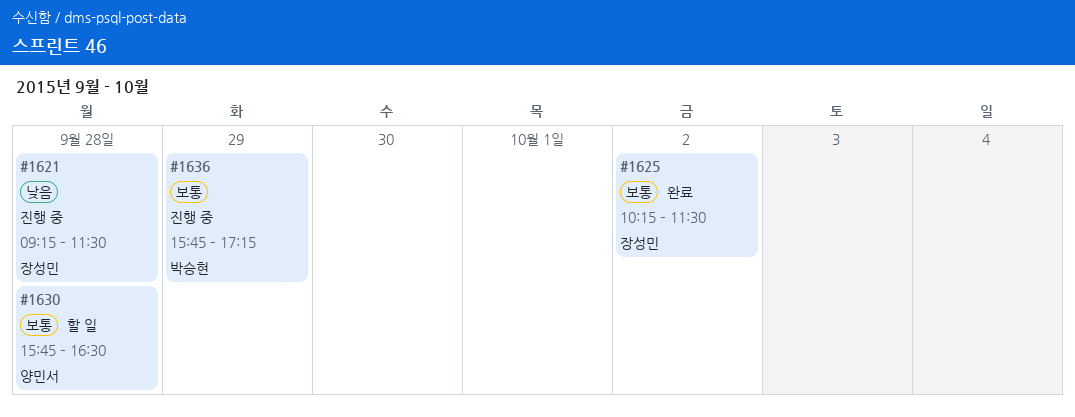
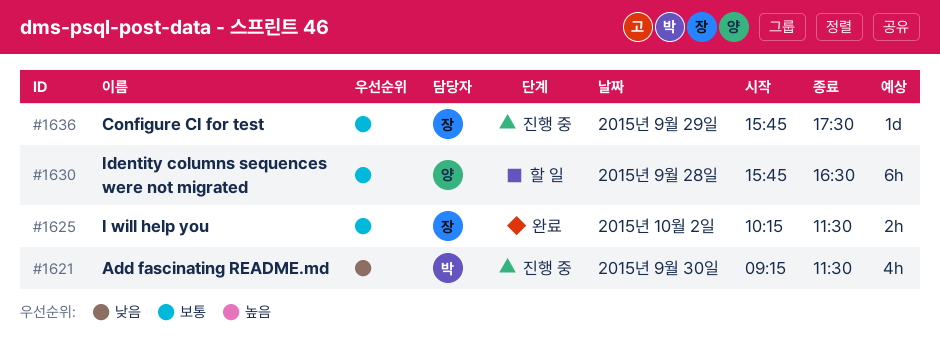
#1621, owner: 장성민 -> 박승현
#1621, day: Sep 28 -> Sep 30
#1636, owner: 박승현 -> 장성민
#1636, ends: 17:15 -> 17:30

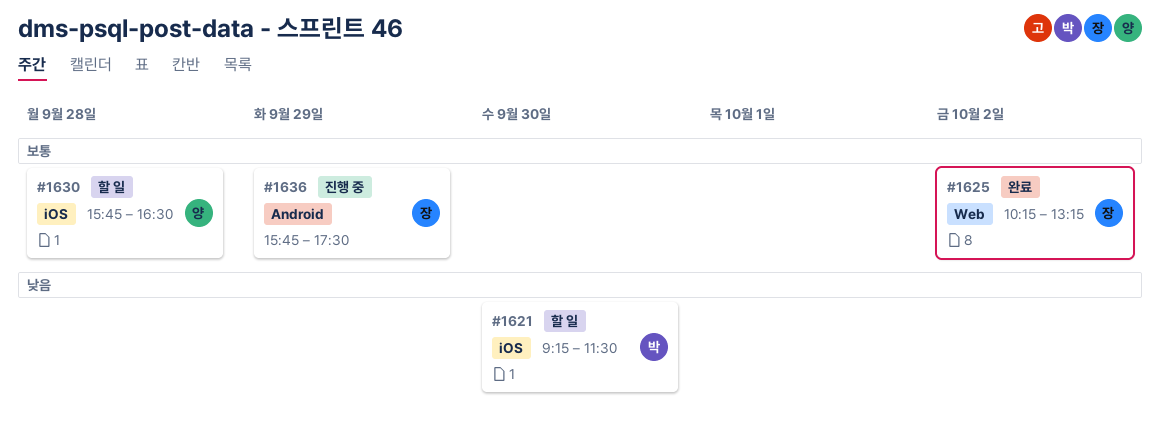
#1621, status: 진행 중 -> 할 일
#1625, ends: 11:30 -> 13:15

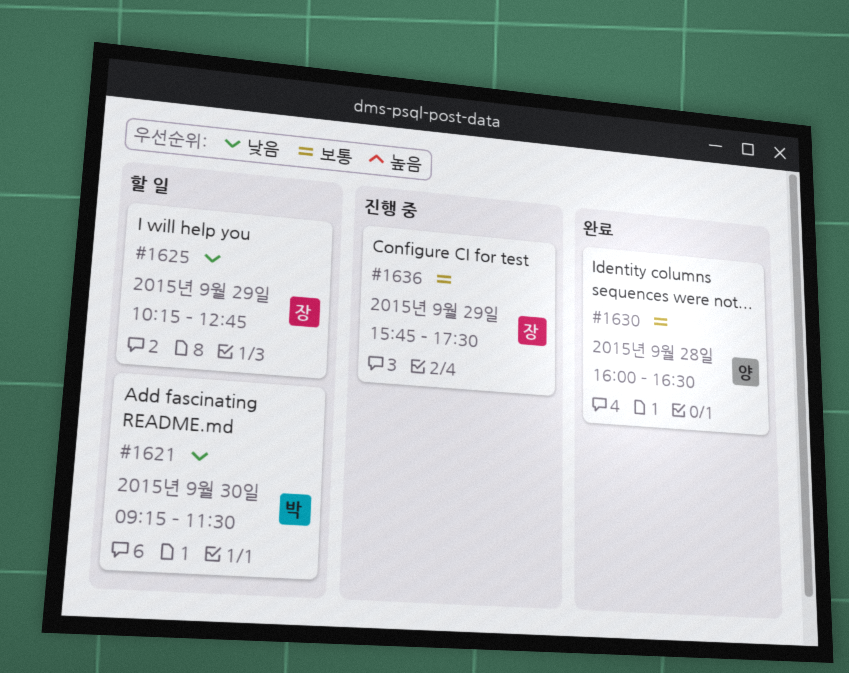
#1625, status: 완료 -> 할 일
#1625, priority: 보통 -> 낮음
#1625, day: Oct 2 -> Sep 29
#1625, ends: 13:15 -> 12:45
#1630, status: 할 일 -> 완료
#1630, begins: 15:45 -> 16:00

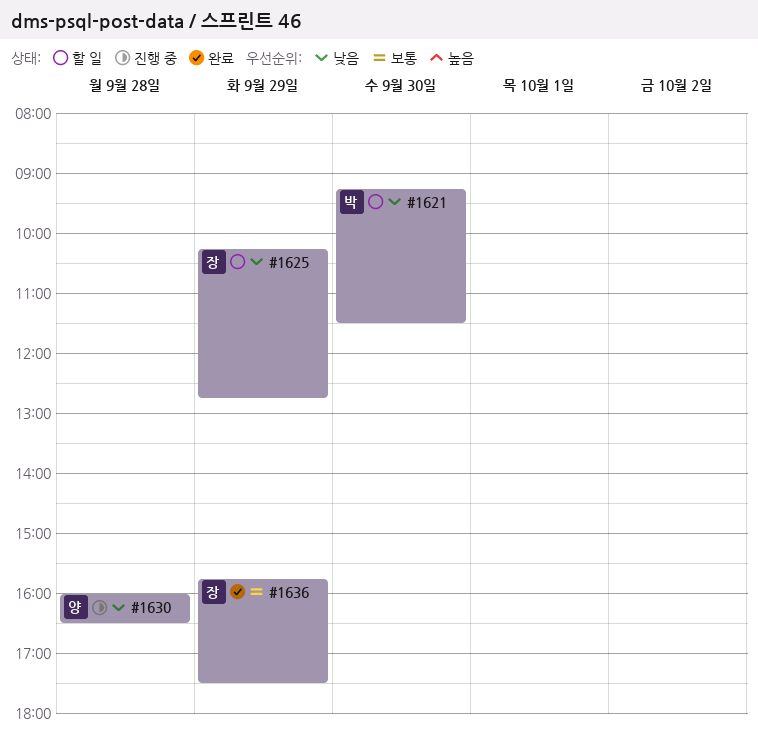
#1630, status: 완료 -> 진행 중
#1630, priority: 보통 -> 낮음
#1636, status: 진행 중 -> 완료

